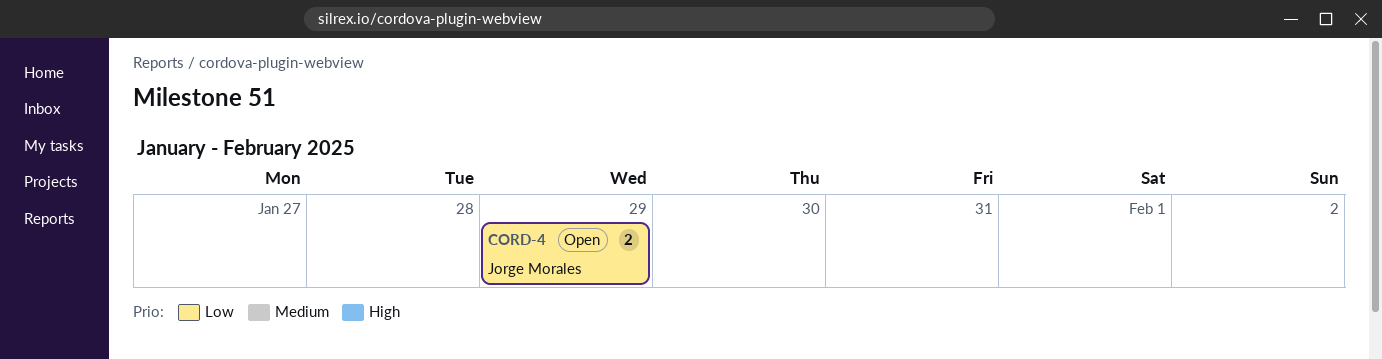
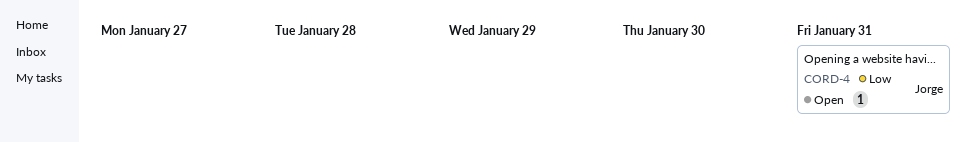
CORD-4, estimate: 2 -> 1
CORD-4, due: Jan 29 -> Jan 31

